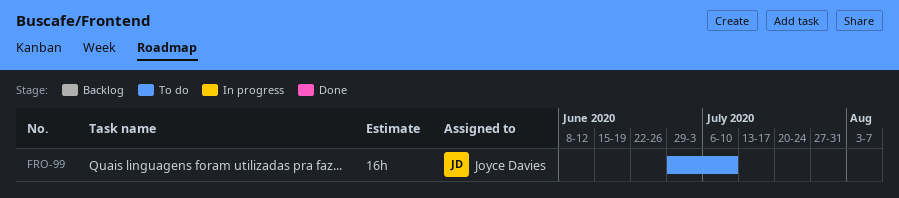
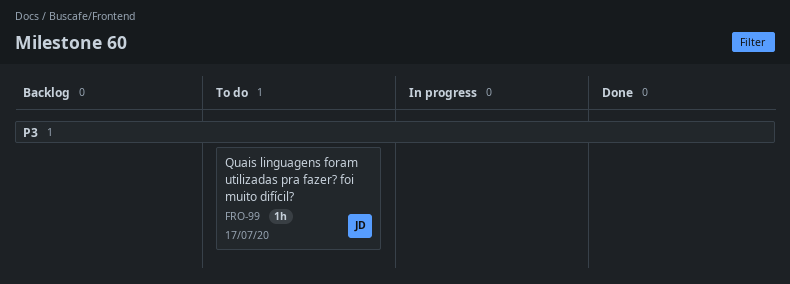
FRO-99, estimate: 16h -> 1h
FRO-99, due: Jul 10 -> Jul 17

